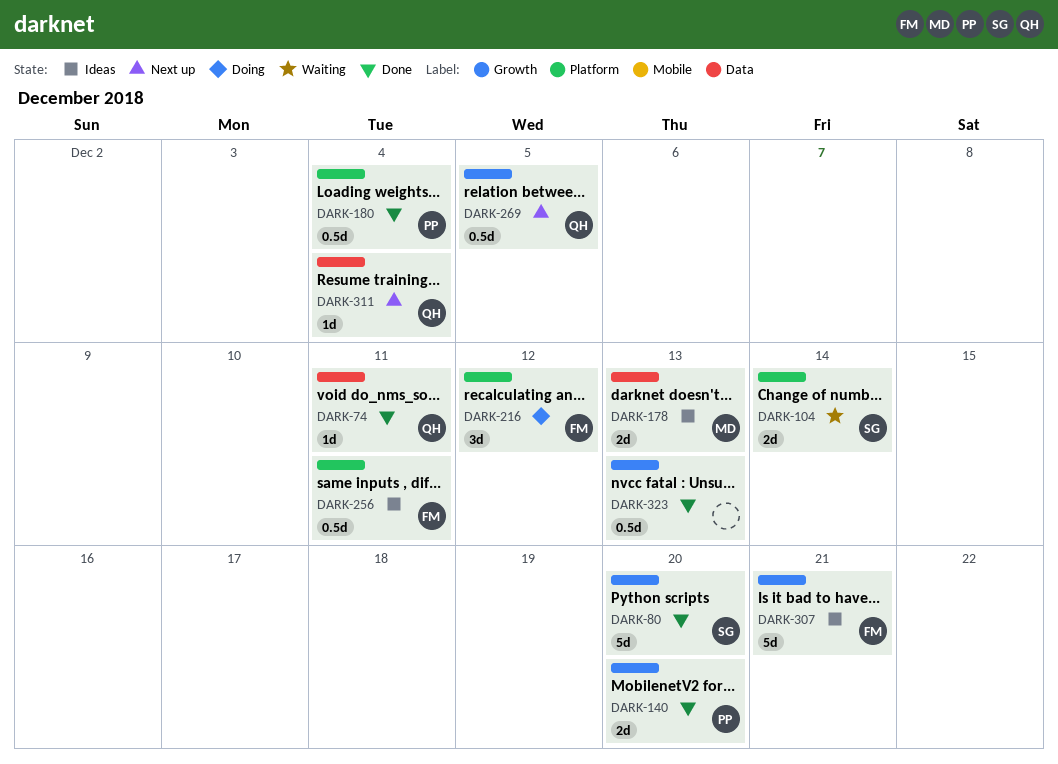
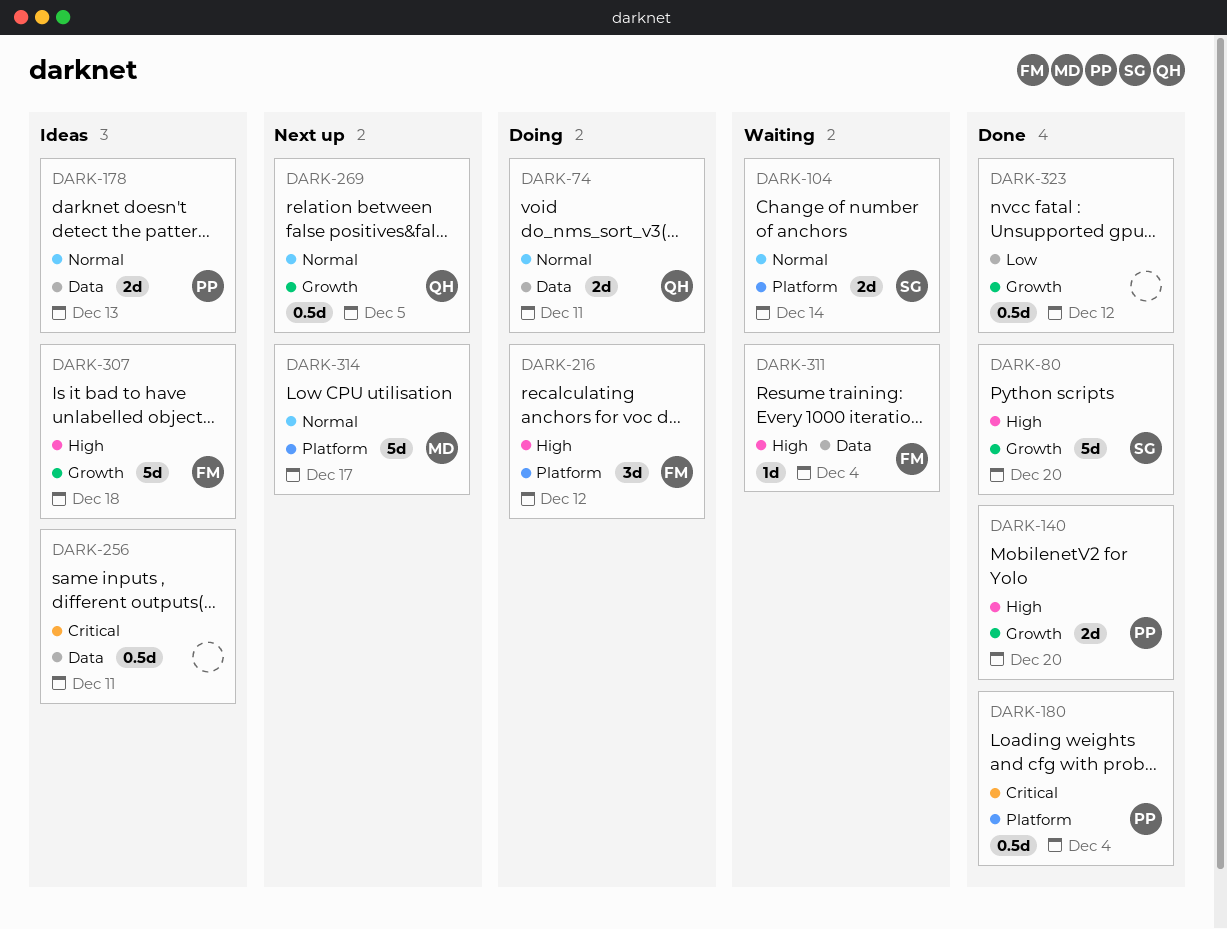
DARK-74, status: Done -> Doing
DARK-74, estimate: 1d -> 2d
DARK-178, owner: MD -> PP
DARK-256, owner: FM -> none
DARK-256, label: Platform -> Data
DARK-307, due: Dec 21 -> Dec 18
DARK-311, status: Next up -> Waiting
DARK-311, owner: QH -> FM
DARK-314: none -> present
DARK-323, due: Dec 13 -> Dec 12

